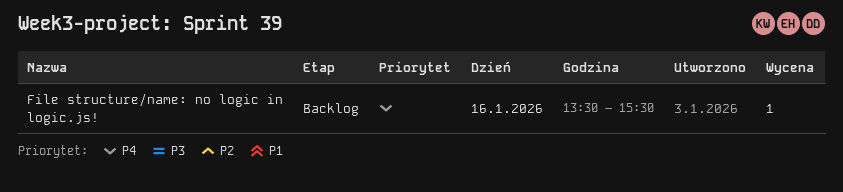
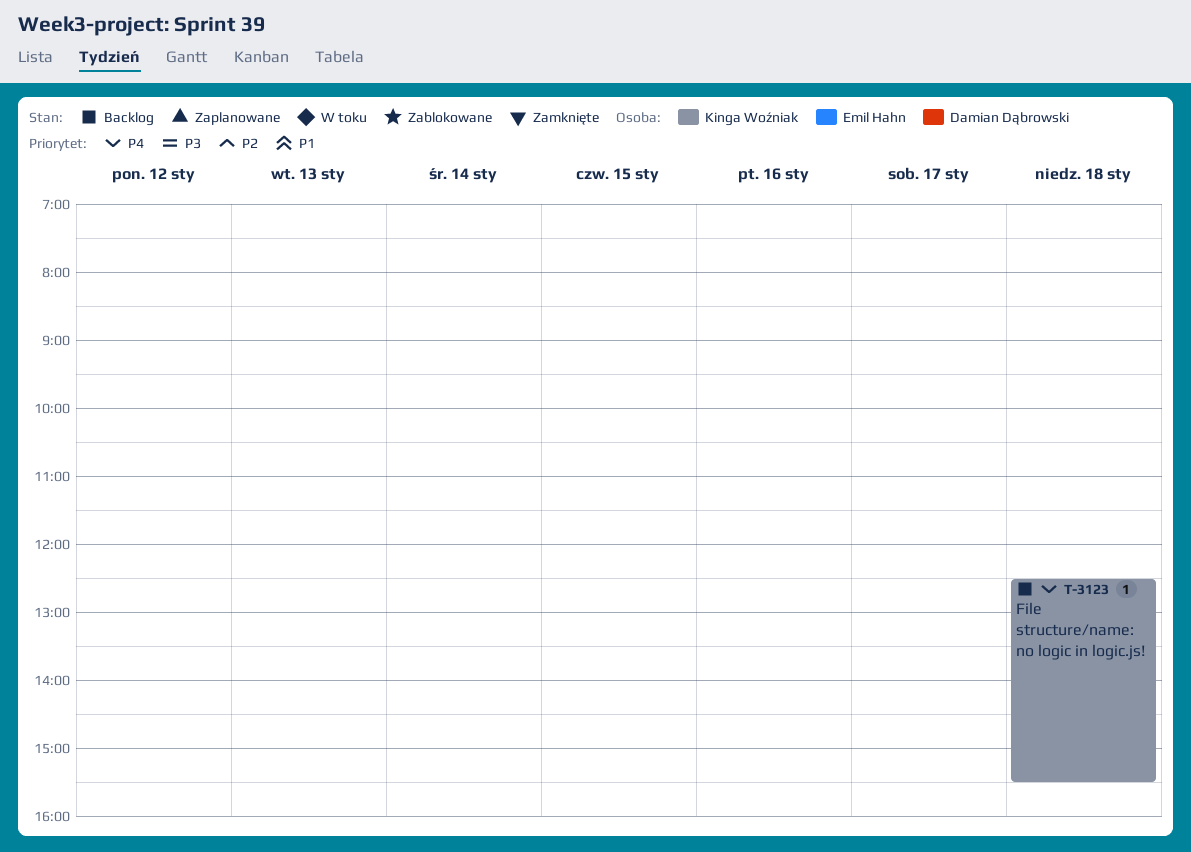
File structure/name: no logic in logic.js!, day: Jan 16 -> Jan 18
File structure/name: no logic in logic.js!, begins: 13:30 -> 12:30

